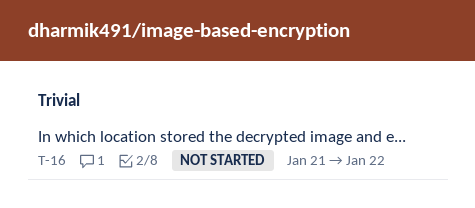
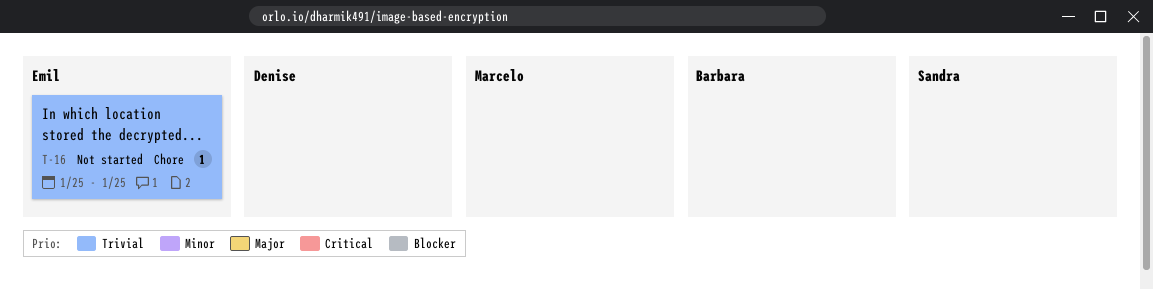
T-16, start: Jan 21 -> Jan 25
T-16, due: Jan 22 -> Jan 25

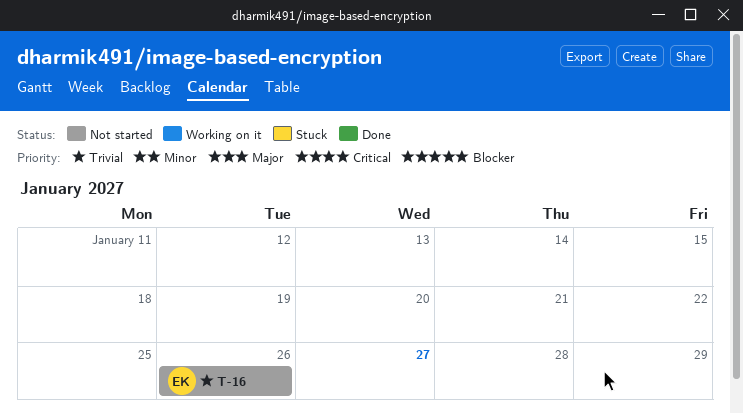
T-16, start: Jan 25 -> Jan 26
T-16, due: Jan 25 -> Jan 26

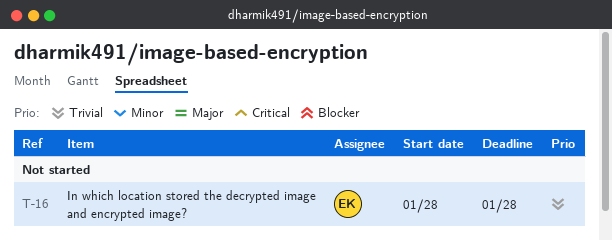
T-16, start: Jan 26 -> Jan 28
T-16, due: Jan 26 -> Jan 28

